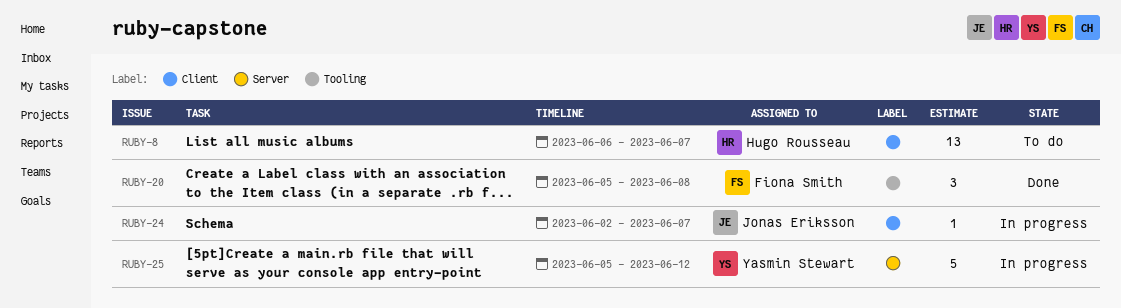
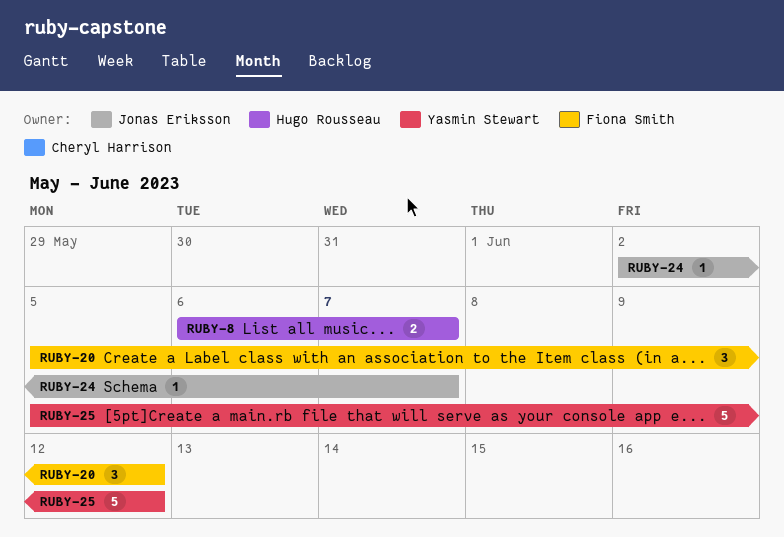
RUBY-8, estimate: 13 -> 2
RUBY-20, due: Jun 8 -> Jun 12

